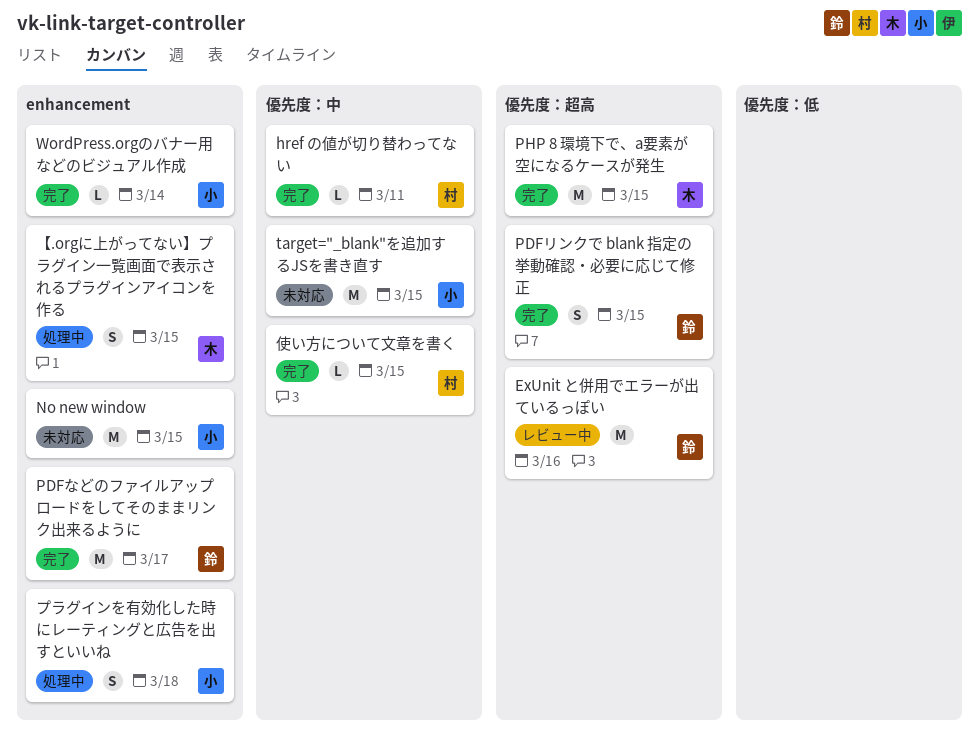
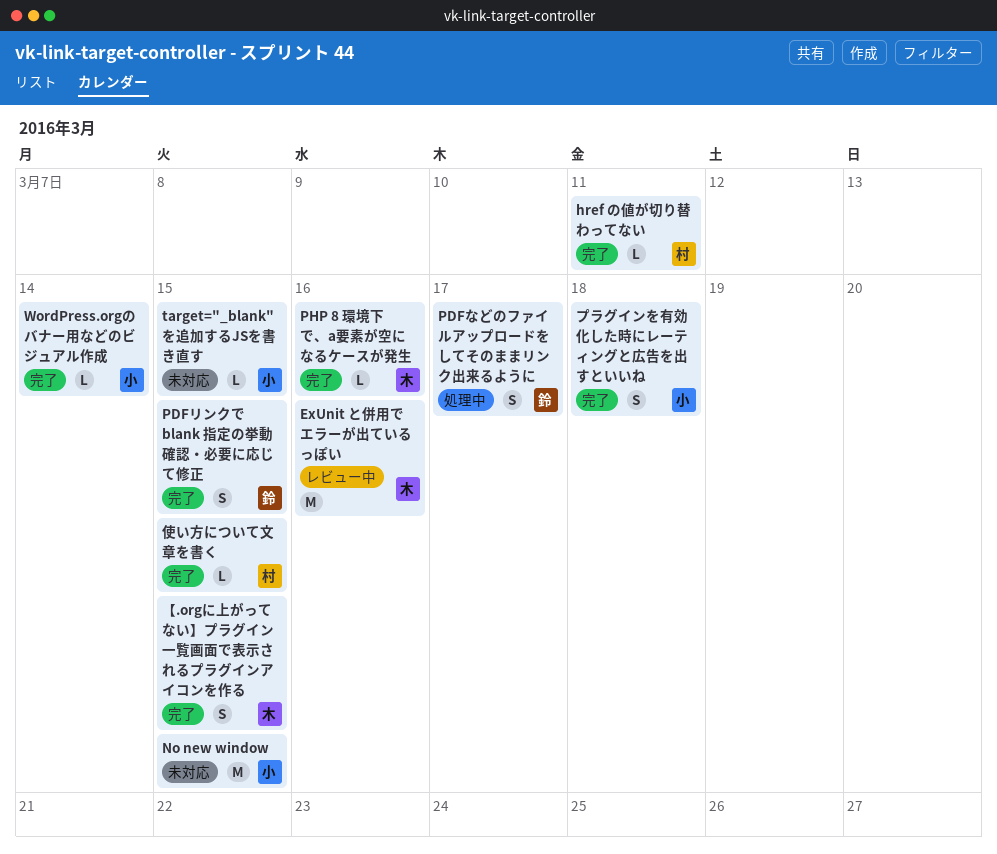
ExUnit と併用でエラーが出ているっぽい, owner: 鈴 -> 木
PDFなどのファイルアップロードをしてそのままリンク出来るように, status: 完了 -> 処理中
PDFなどのファイルアップロードをしてそのままリンク出来るように, estimate: M -> S
PHP 8 環境下で、a要素が空になるケースが発生, estimate: M -> L
PHP 8 環境下で、a要素が空になるケースが発生, due: Mar 15 -> Mar 16
target="_blank"を追加するJSを書き直す, estimate: M -> L
【.orgに上がってない】プラグイン一覧画面で表示されるプラグインアイコンを作る, status: 処理中 -> 完了
プラグインを有効化した時にレーティングと広告を出すといいね, status: 処理中 -> 完了

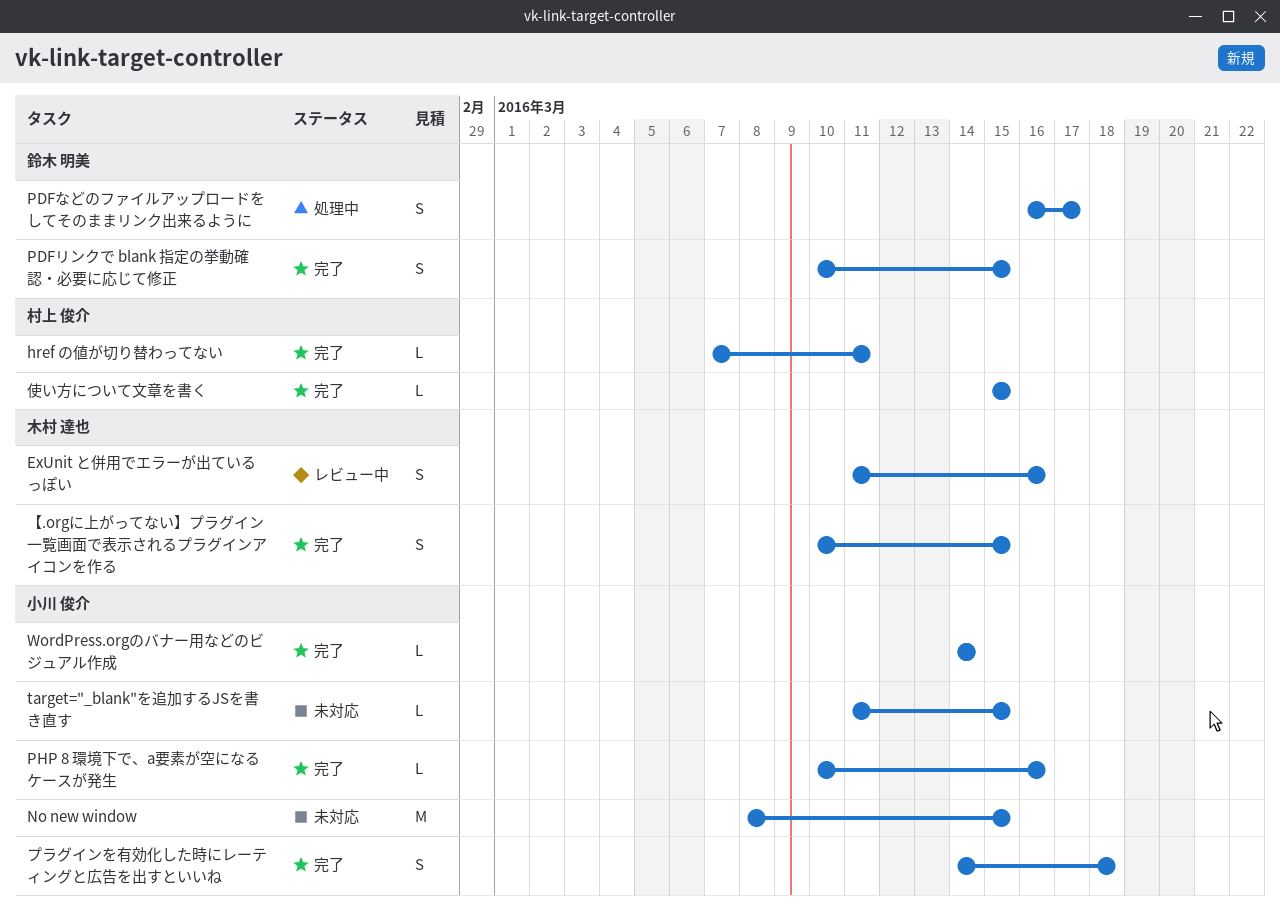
ExUnit と併用でエラーが出ているっぽい, estimate: M -> S
PHP 8 環境下で、a要素が空になるケースが発生, owner: 木村 達也 -> 小川 俊介

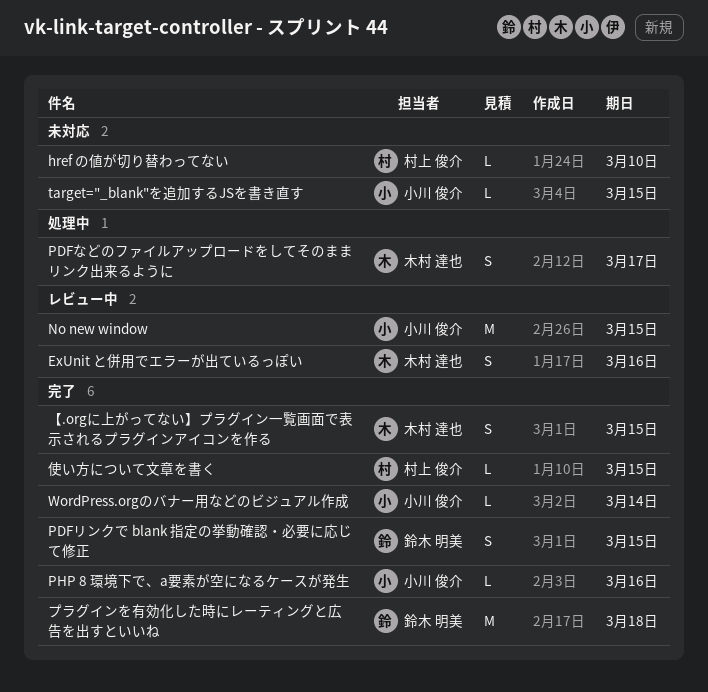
href の値が切り替わってない, status: 完了 -> 未対応
href の値が切り替わってない, due: Mar 11 -> Mar 10
No new window, status: 未対応 -> レビュー中
PDFなどのファイルアップロードをしてそのままリンク出来るように, owner: 鈴木 明美 -> 木村 達也
プラグインを有効化した時にレーティングと広告を出すといいね, owner: 小川 俊介 -> 鈴木 明美
プラグインを有効化した時にレーティングと広告を出すといいね, estimate: S -> M

